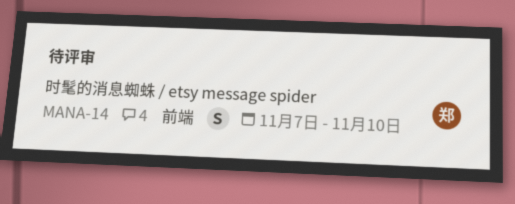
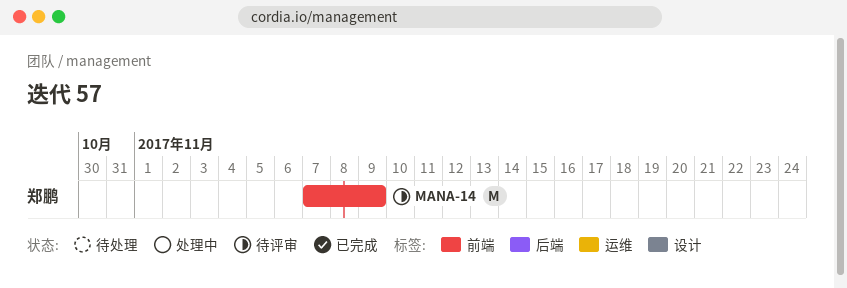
MANA-14, estimate: S -> M
MANA-14, due: Nov 10 -> Nov 9

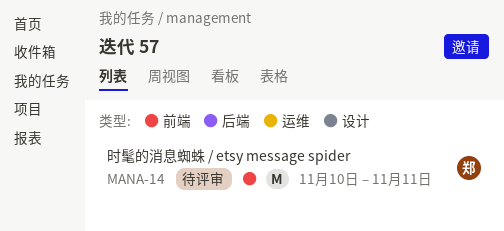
MANA-14, start: Nov 7 -> Nov 10
MANA-14, due: Nov 9 -> Nov 11

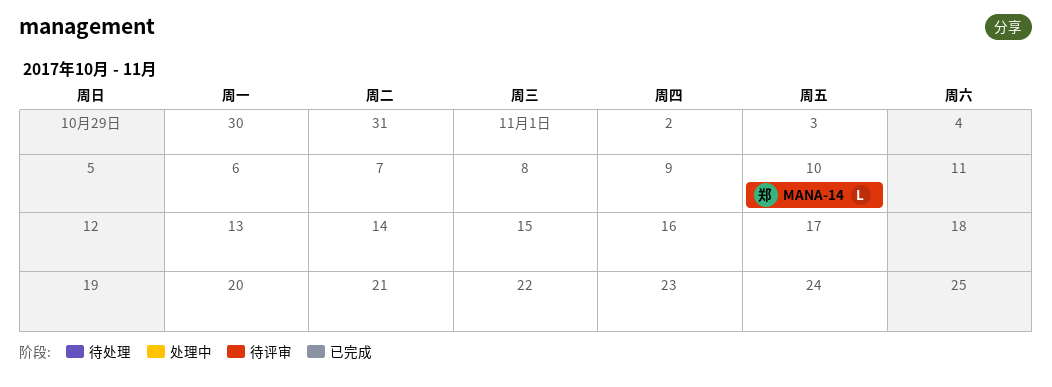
MANA-14, estimate: M -> L
MANA-14, due: Nov 11 -> Nov 10

